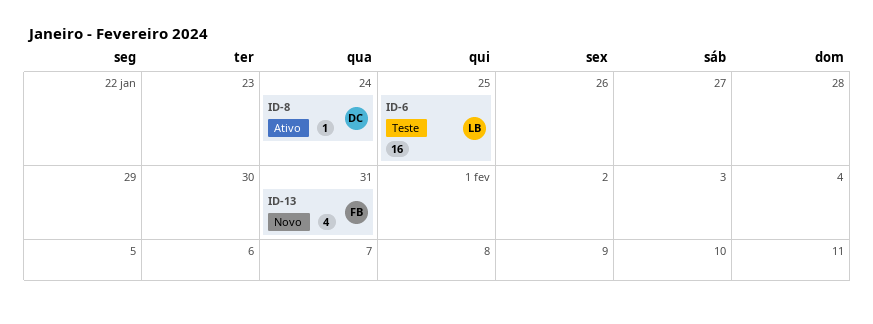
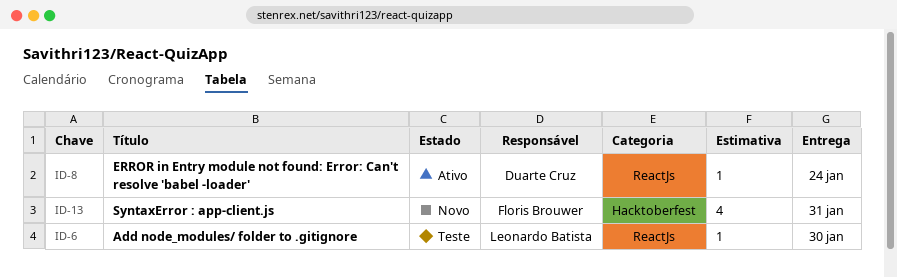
ID-6, estimate: 16 -> 1
ID-6, due: Jan 25 -> Jan 30

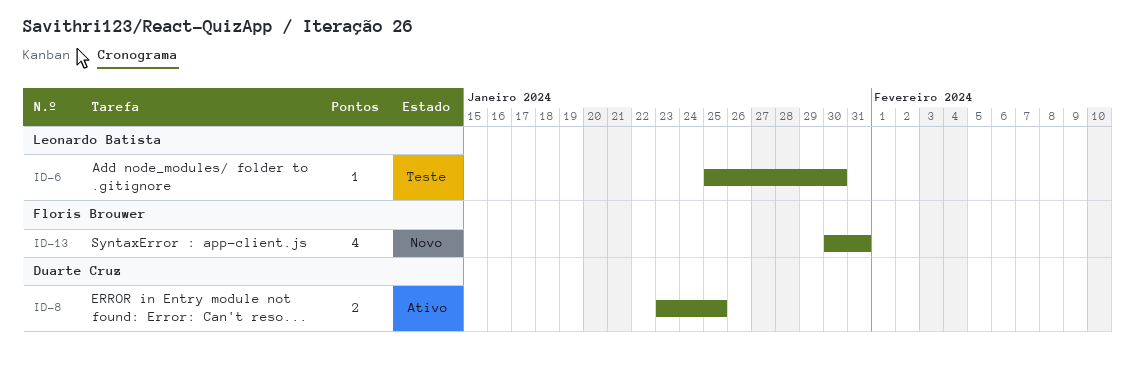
ID-8, estimate: 1 -> 2
ID-8, due: Jan 24 -> Jan 25

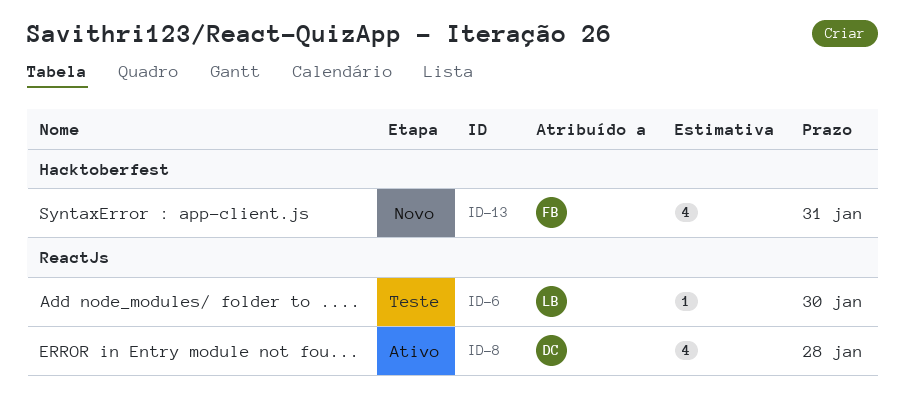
ID-8, estimate: 2 -> 4
ID-8, due: Jan 25 -> Jan 28

